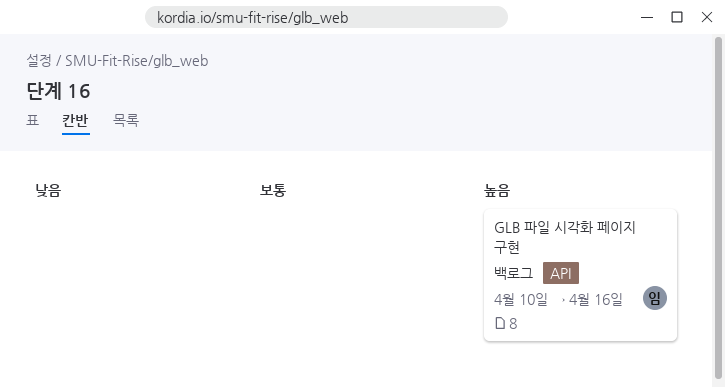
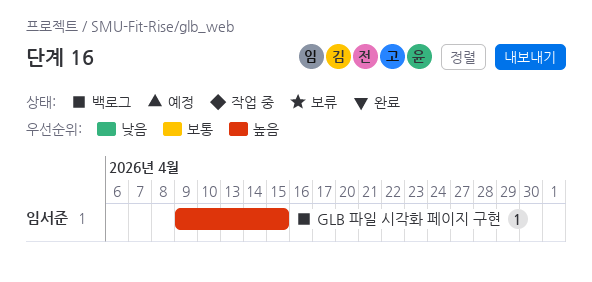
GLB 파일 시각화 페이지 구현, start: Apr 10 -> Apr 9
GLB 파일 시각화 페이지 구현, due: Apr 16 -> Apr 15

